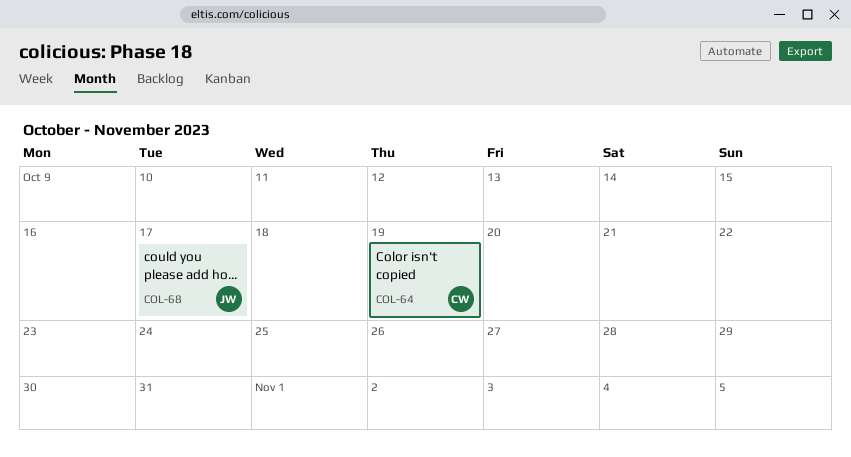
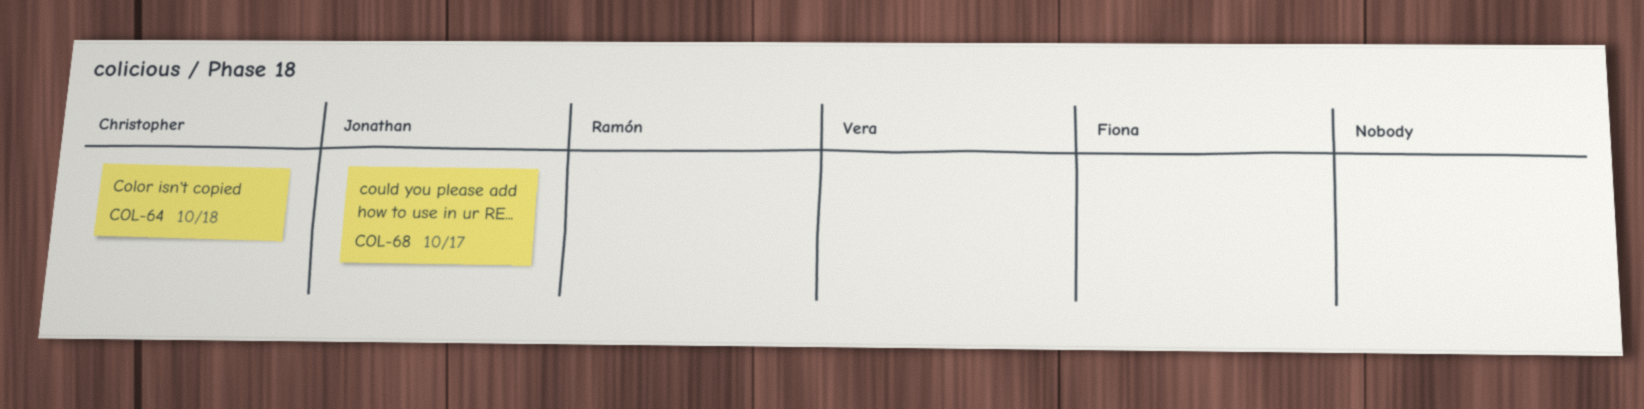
COL-64, due: Oct 19 -> Oct 18

